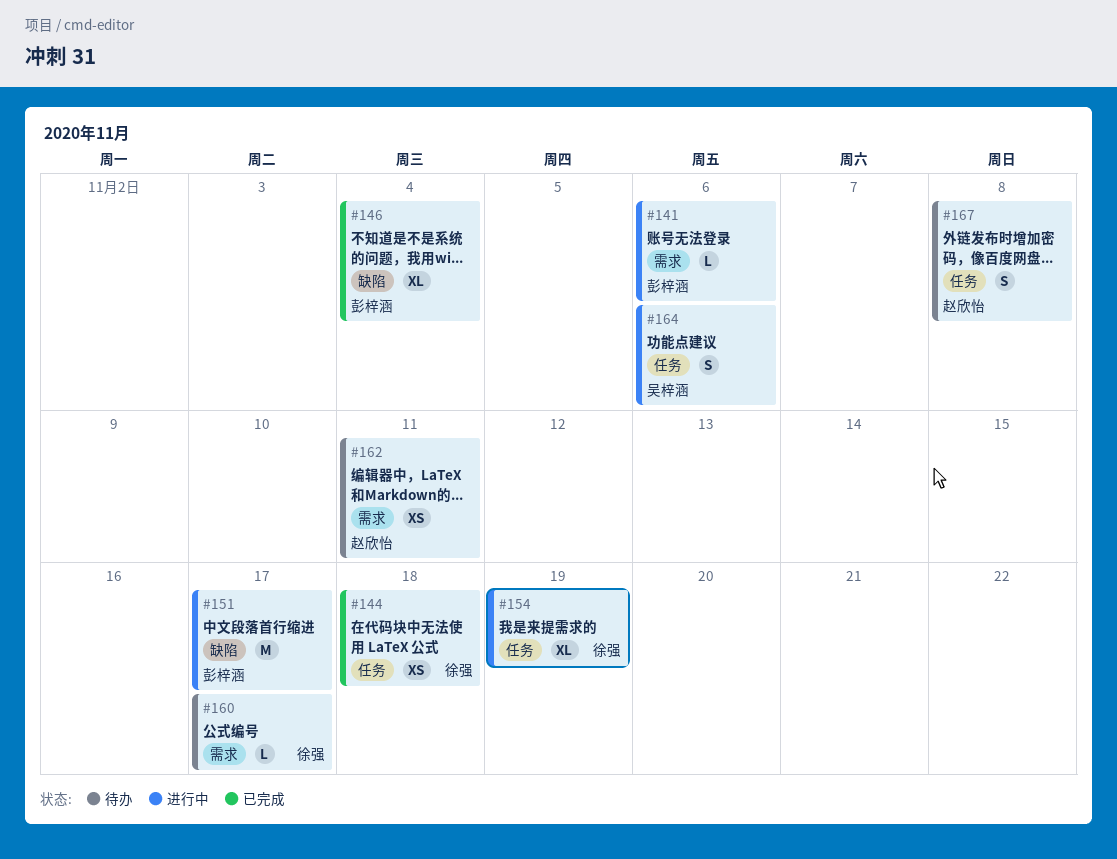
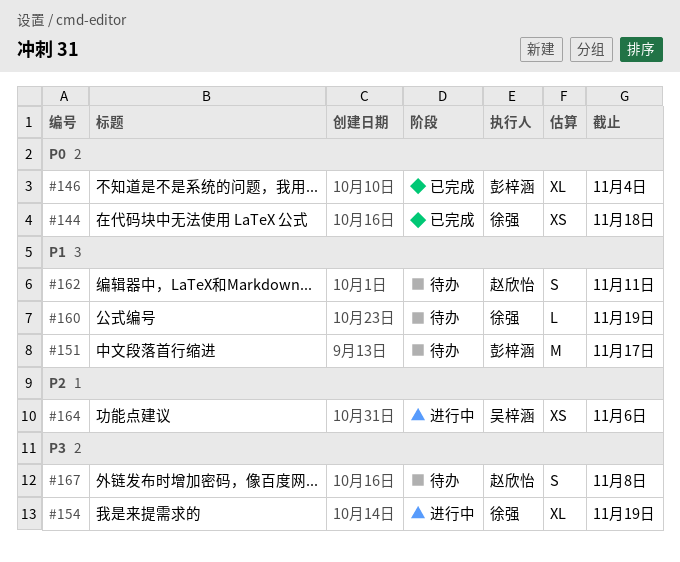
#141: present -> none
#151, status: 进行中 -> 待办
#160, due: Nov 17 -> Nov 19
#162, estimate: XS -> S
#164, estimate: S -> XS

